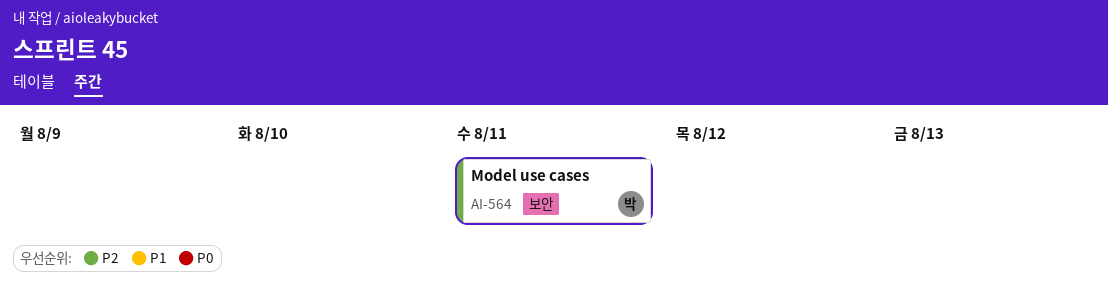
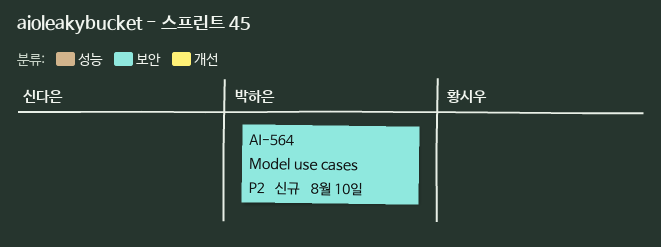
AI-564, day: Aug 11 -> Aug 10

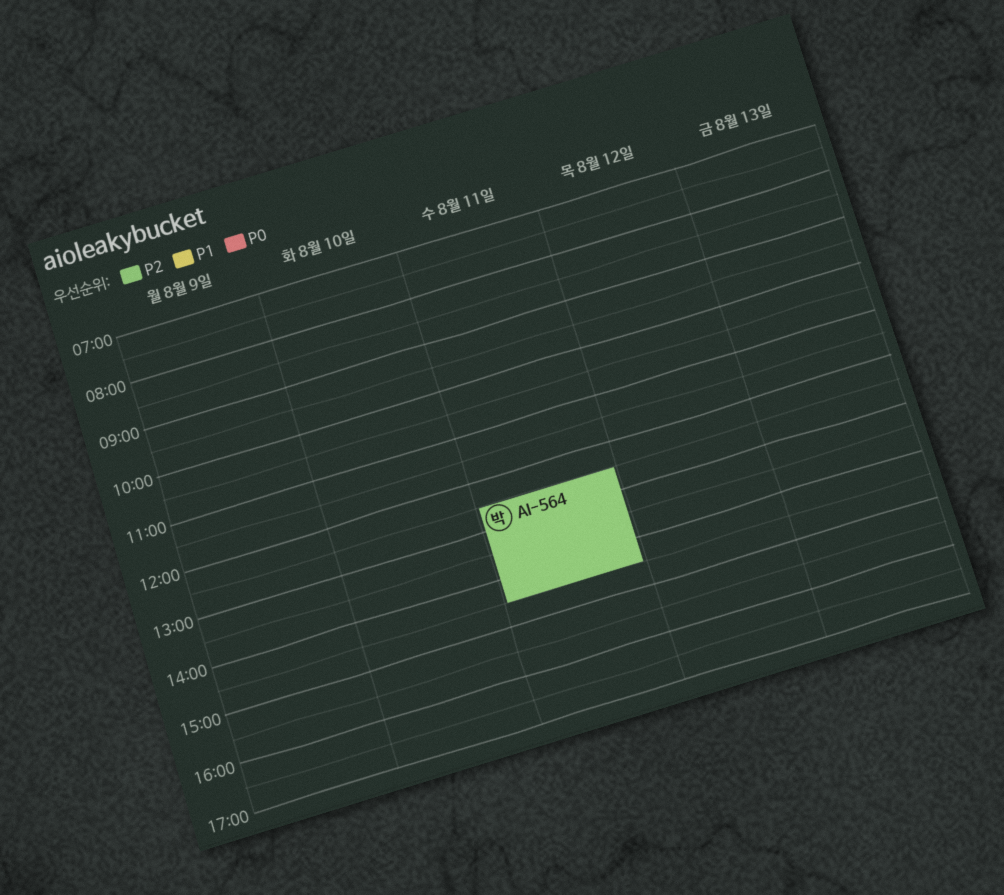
AI-564, day: Aug 10 -> Aug 11

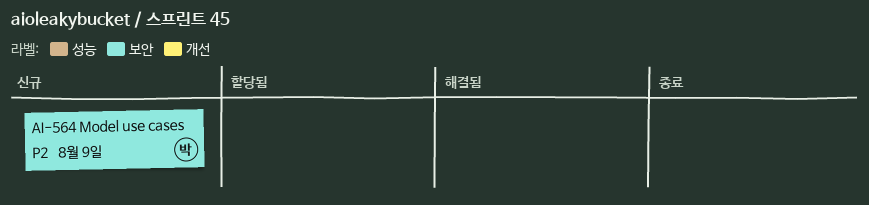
AI-564, day: Aug 11 -> Aug 9

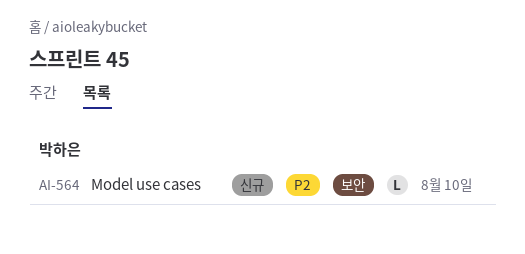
AI-564, day: Aug 9 -> Aug 10

